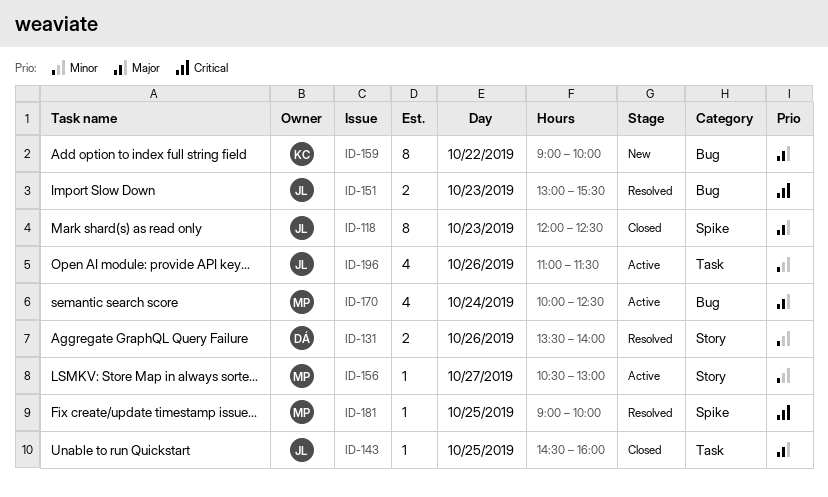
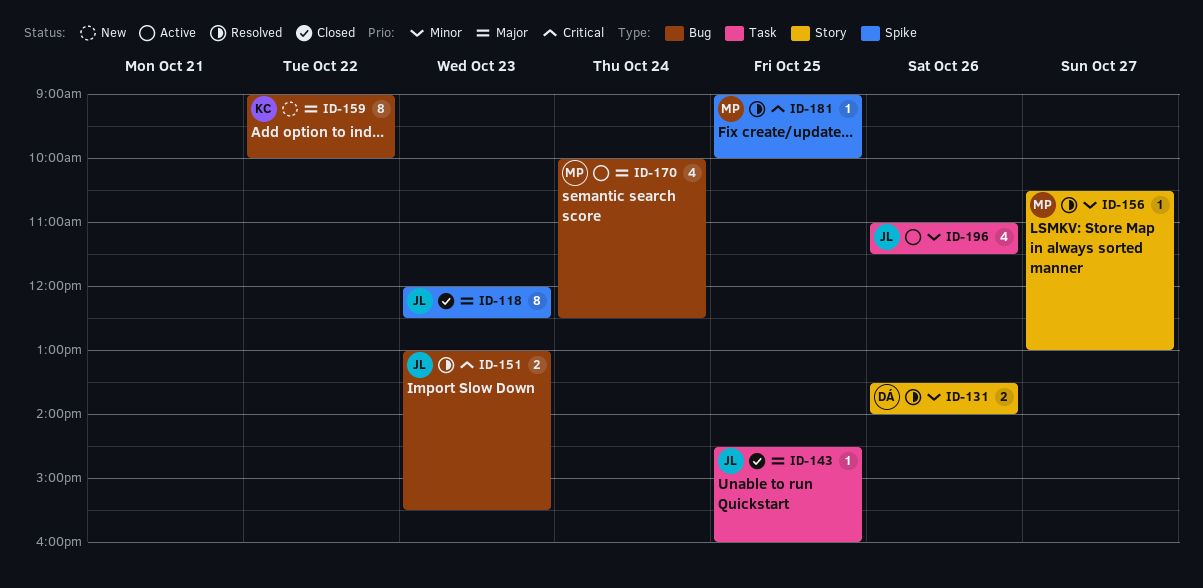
ID-156, status: Active -> Resolved

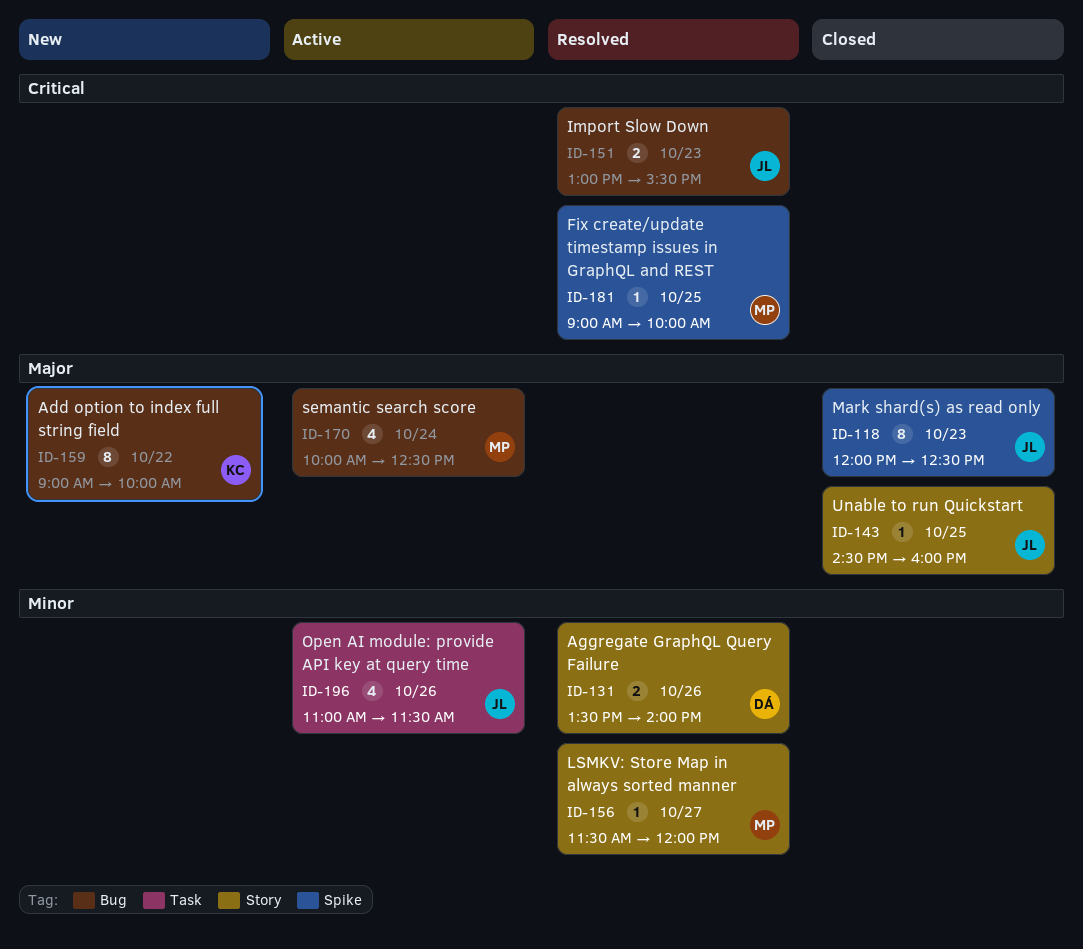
ID-143, label: Task -> Story
ID-156, begins: 10:30 -> 11:30
ID-156, ends: 13:00 -> 12:00

